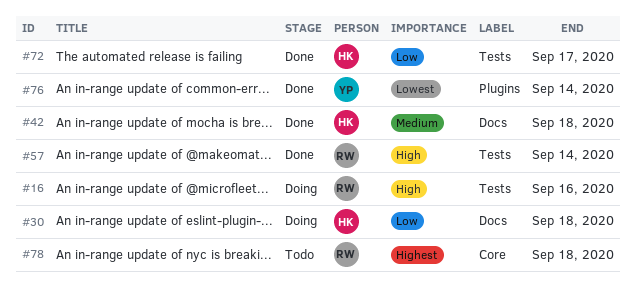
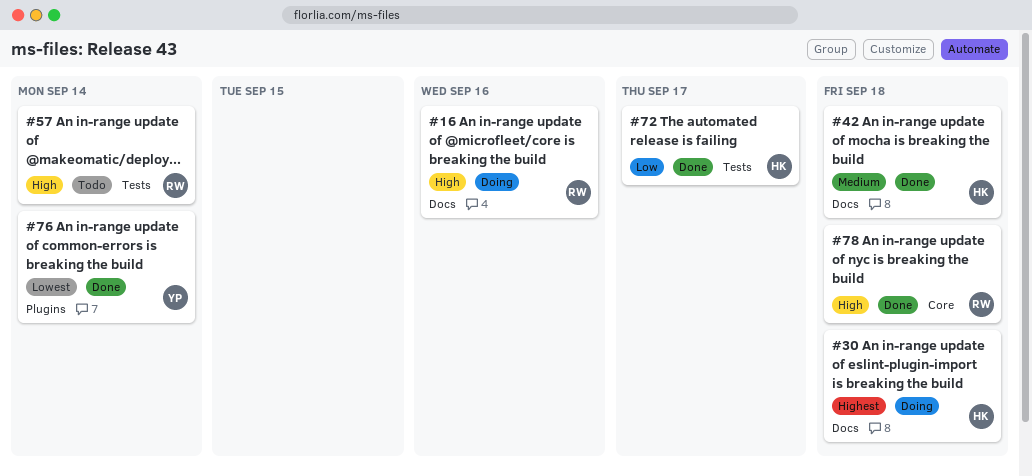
#16, label: Tests -> Docs
#30, priority: Low -> Highest
#57, status: Done -> Todo
#78, status: Todo -> Done
#78, priority: Highest -> High

